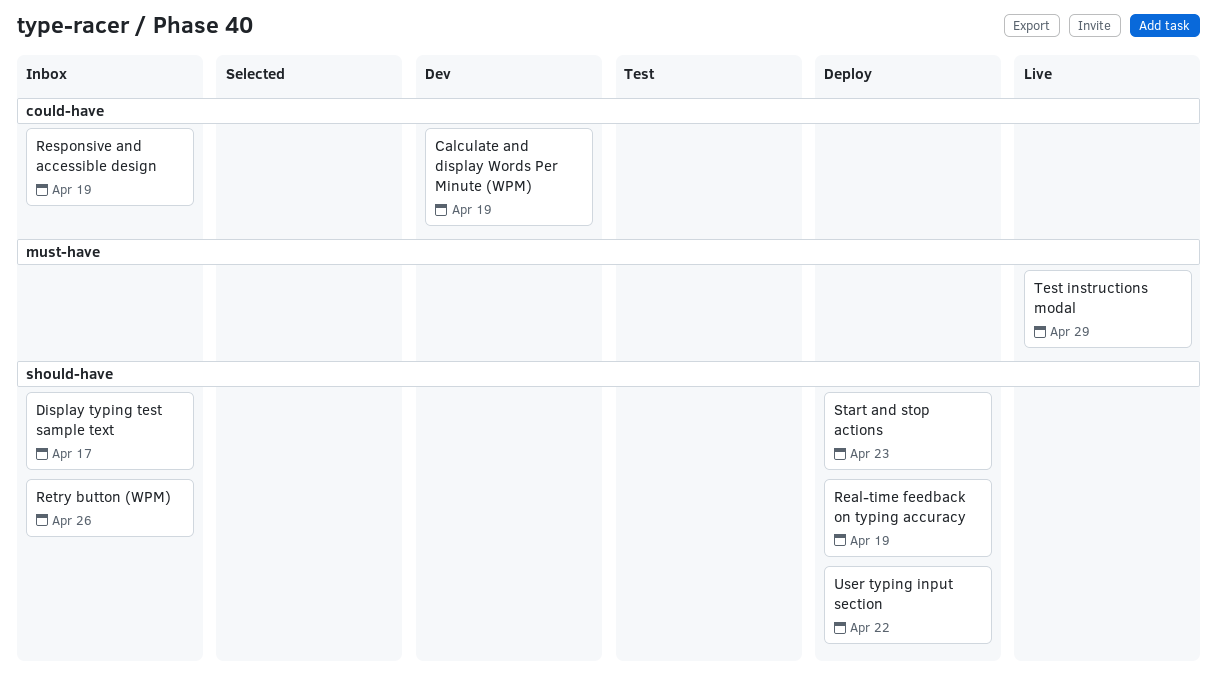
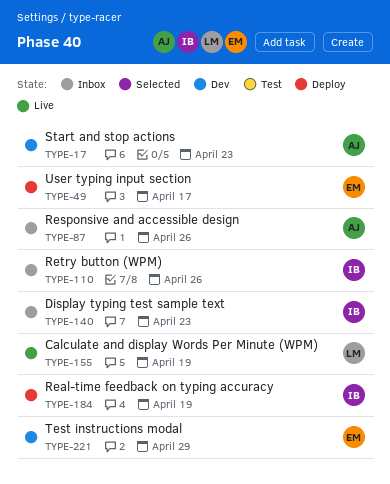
Calculate and display Words Per Minute (WPM), status: Dev -> Live
Display typing test sample text, due: Apr 17 -> Apr 23
Responsive and accessible design, due: Apr 19 -> Apr 26
Start and stop actions, status: Deploy -> Dev
Test instructions modal, status: Live -> Dev
User typing input section, due: Apr 22 -> Apr 17

